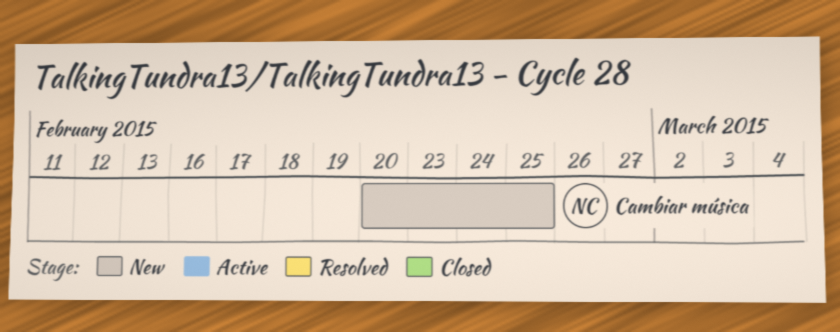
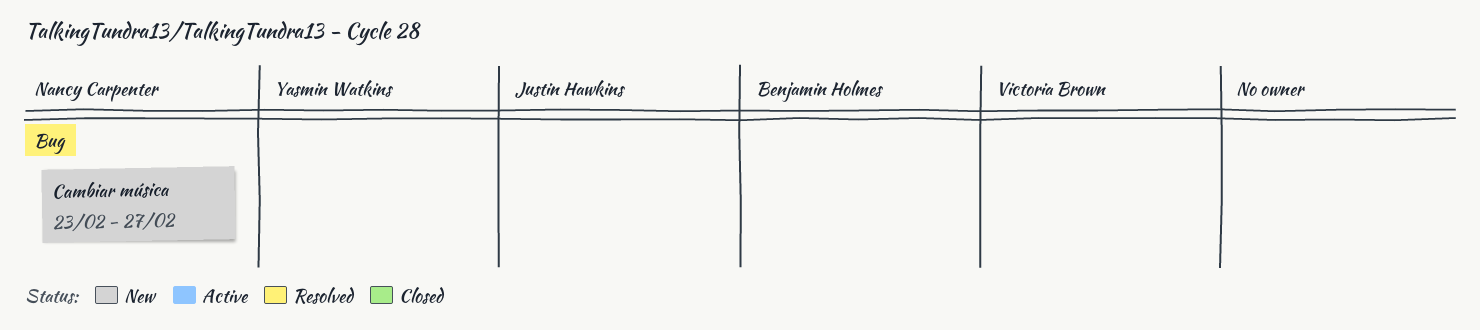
Cambiar música, start: Feb 20 -> Feb 23
Cambiar música, due: Feb 25 -> Feb 27

